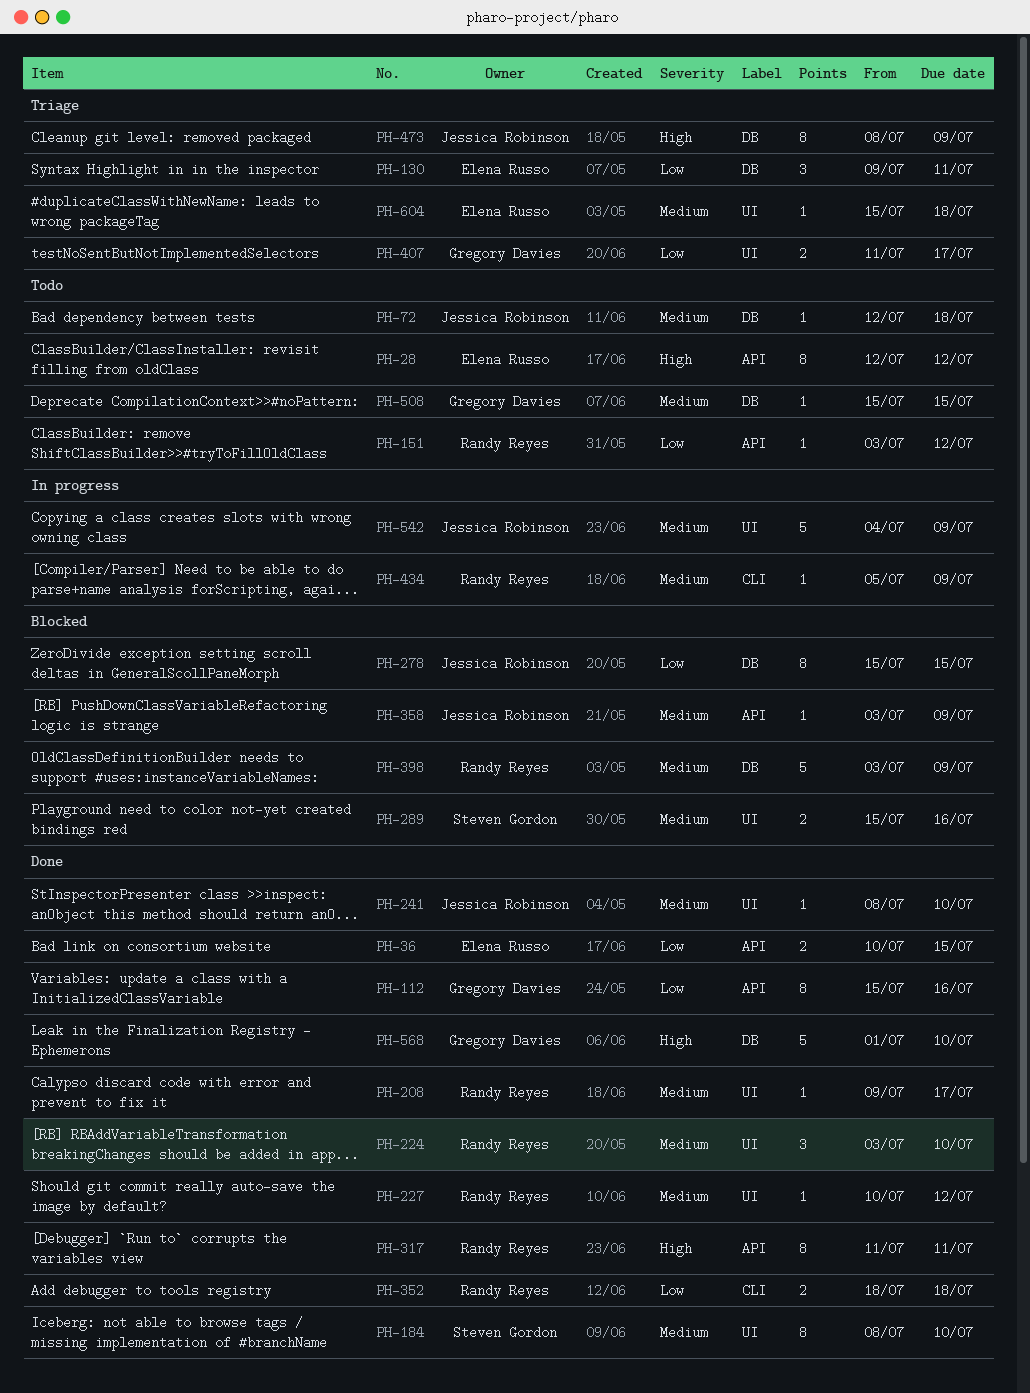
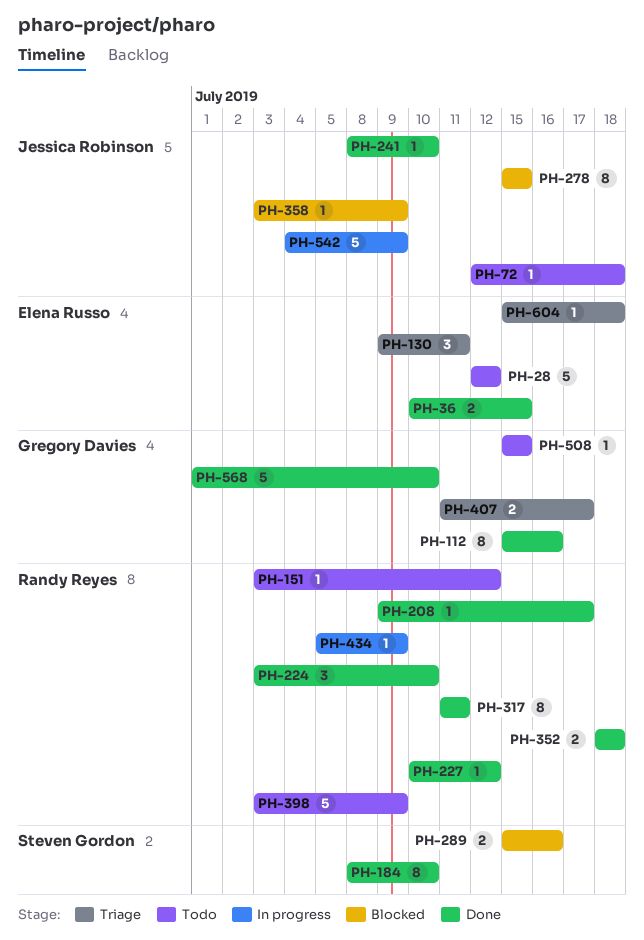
PH-28, estimate: 8 -> 5
PH-398, status: Blocked -> Todo
PH-473: present -> none

